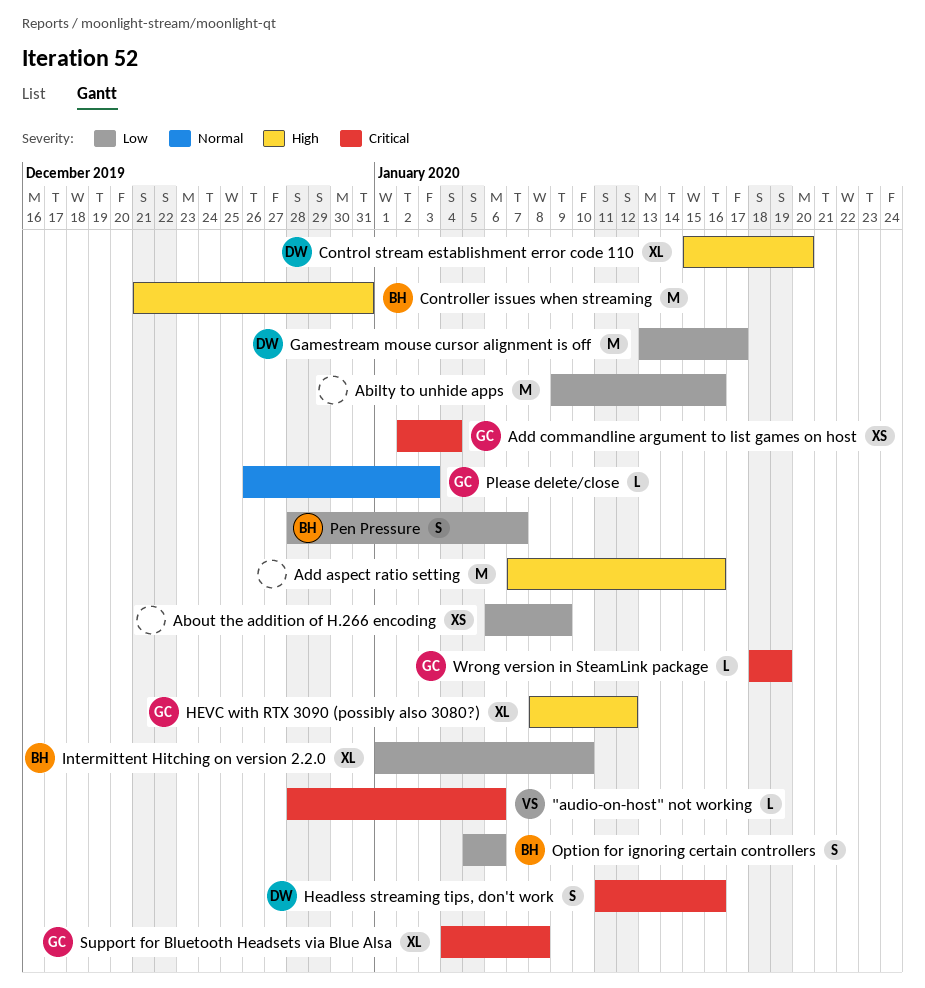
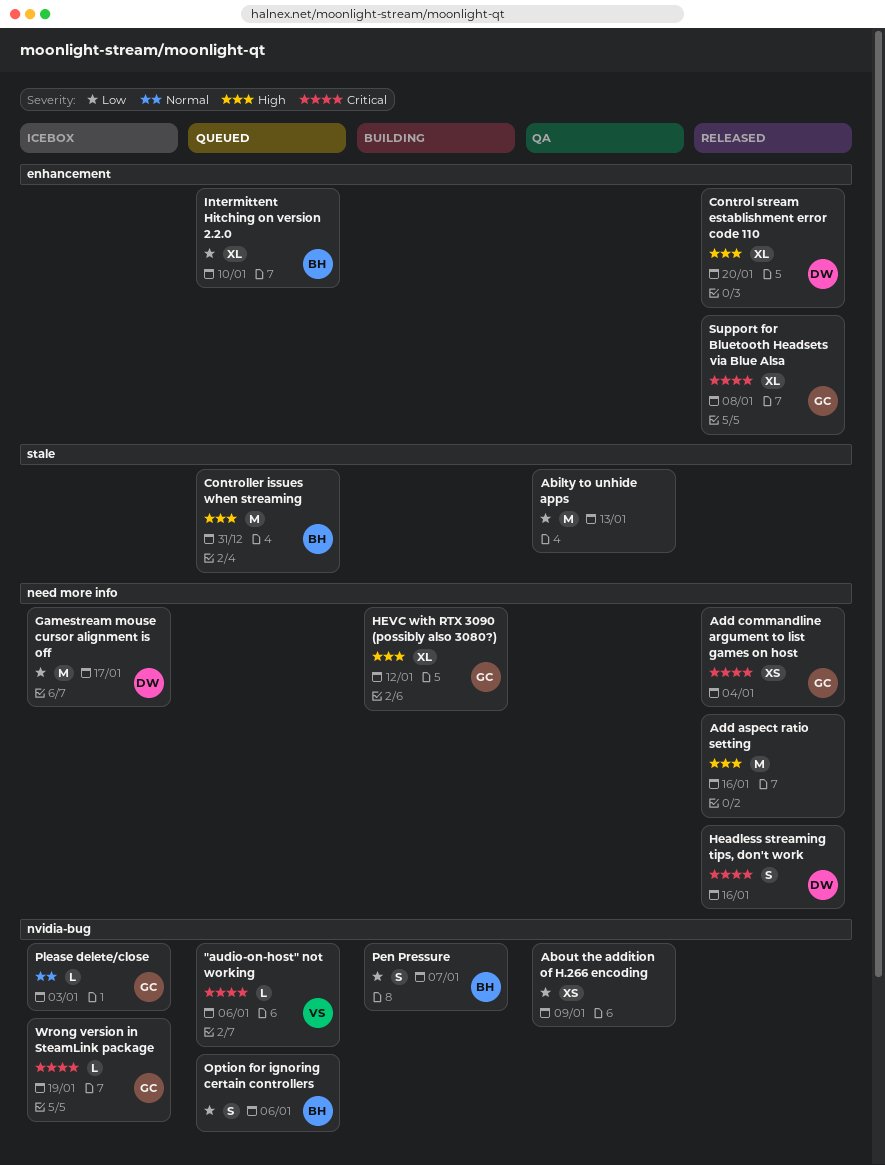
Abilty to unhide apps, due: Jan 16 -> Jan 13

